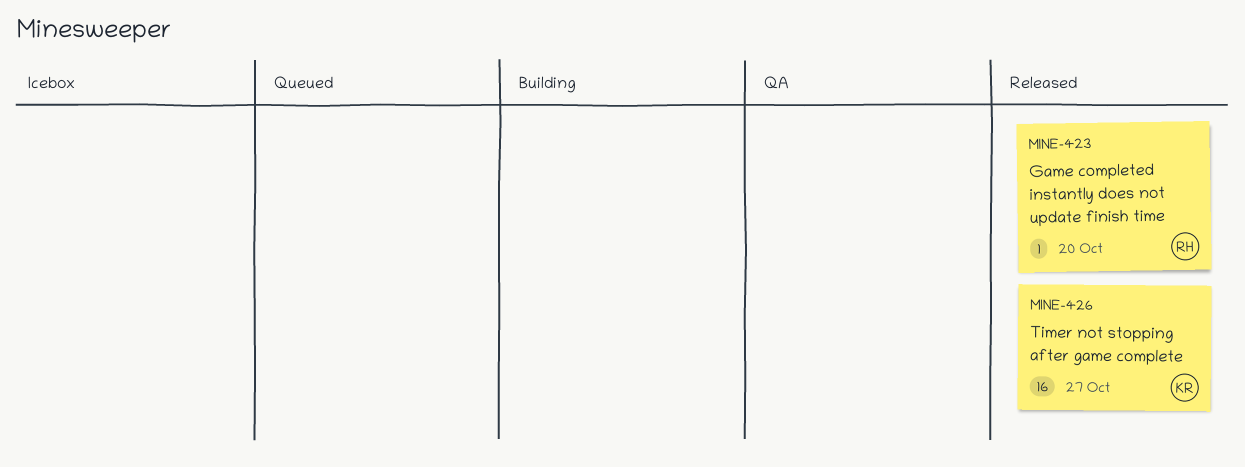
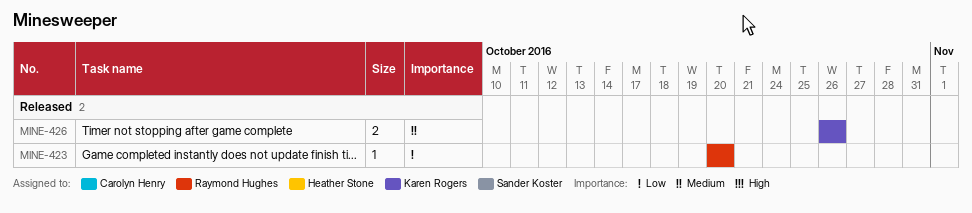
MINE-426, estimate: 16 -> 2
MINE-426, due: Oct 27 -> Oct 26

